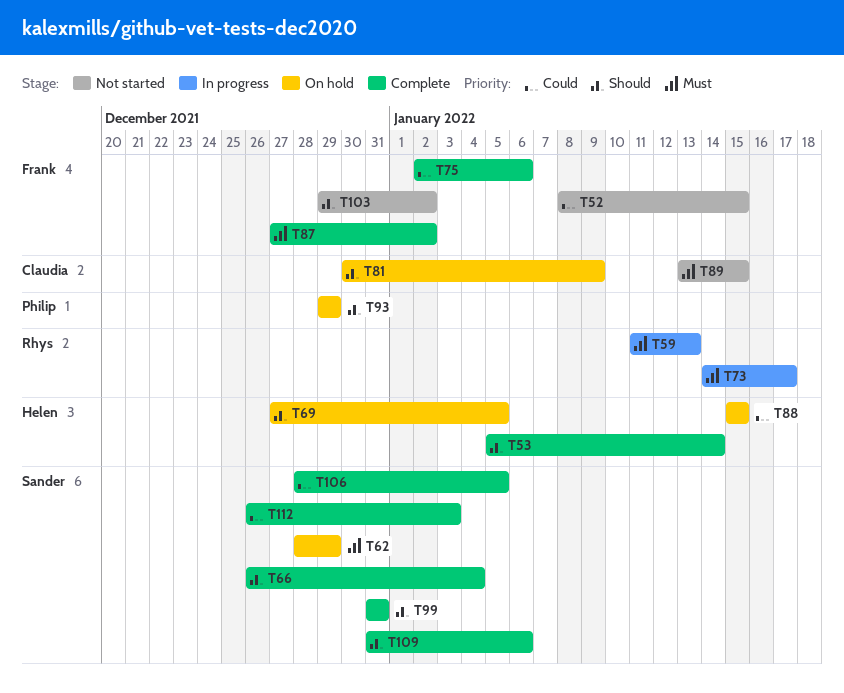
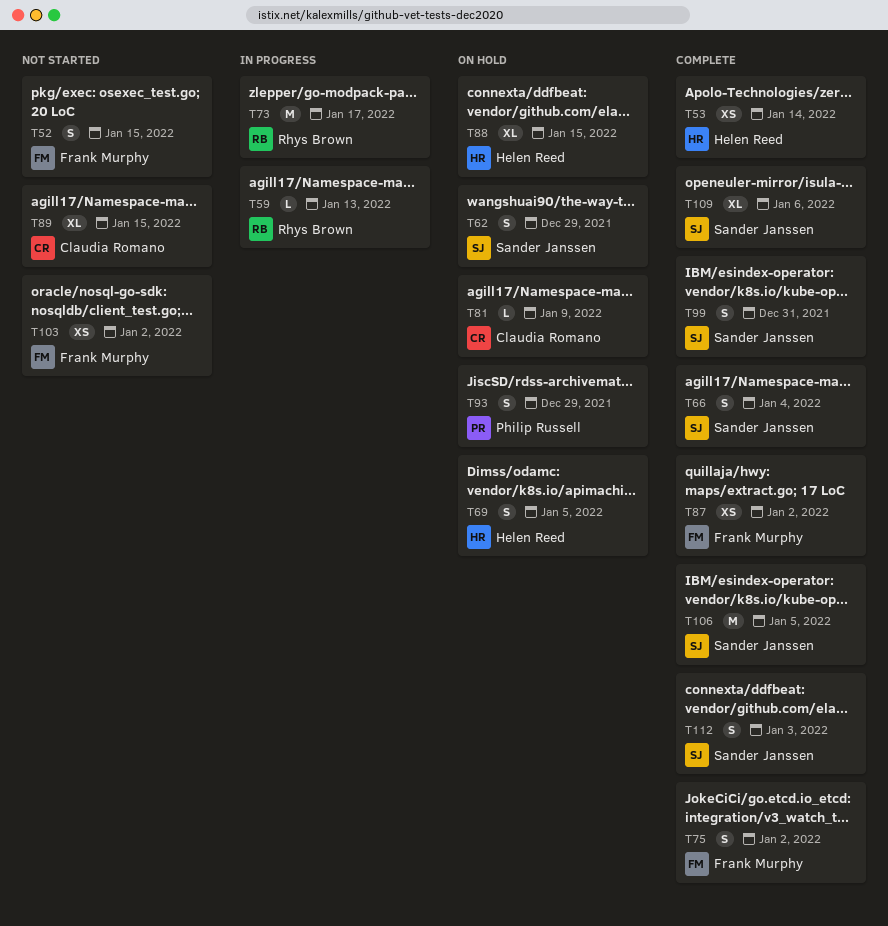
T75, due: Jan 6 -> Jan 2

